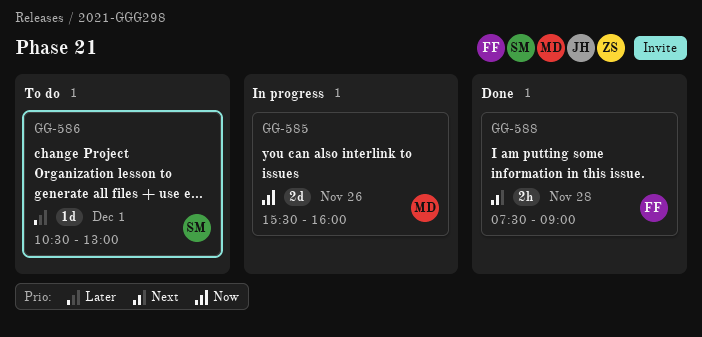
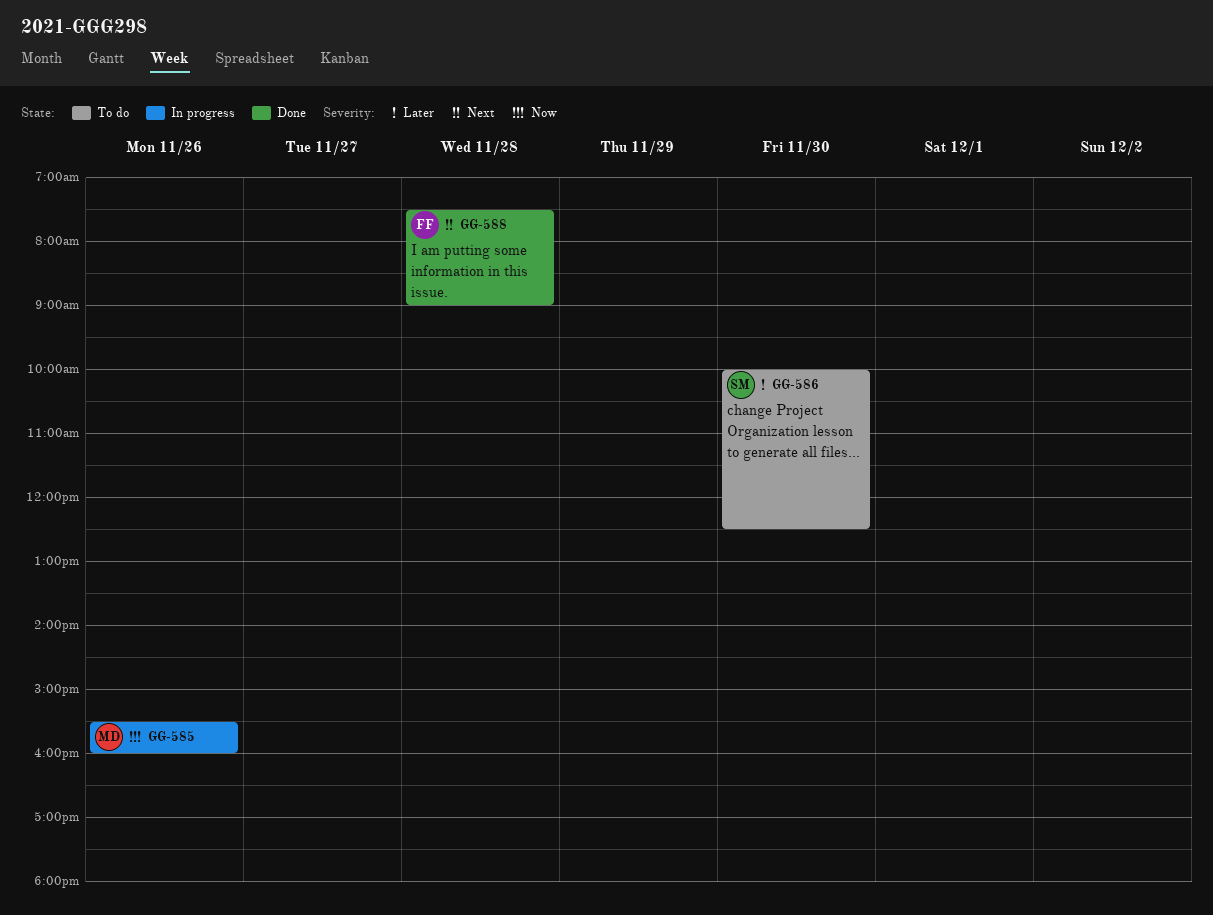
GG-586, day: Dec 1 -> Nov 30
GG-586, begins: 10:30 -> 10:00
GG-586, ends: 13:00 -> 12:30

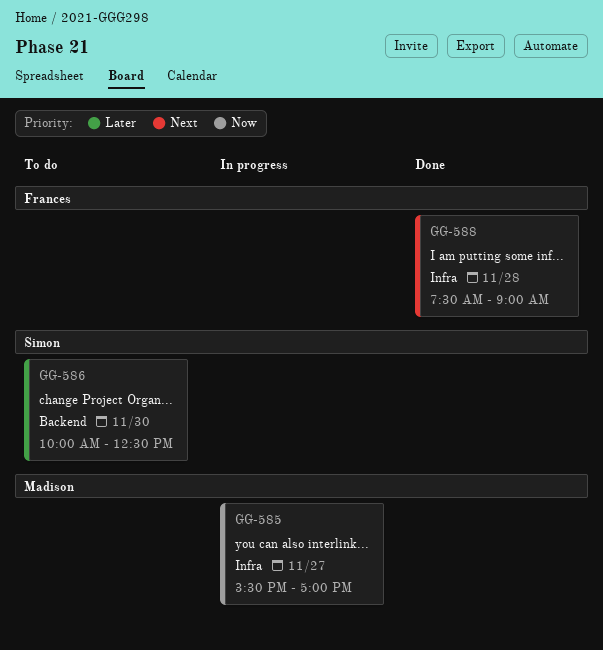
GG-585, day: Nov 26 -> Nov 27
GG-585, ends: 16:00 -> 17:00

